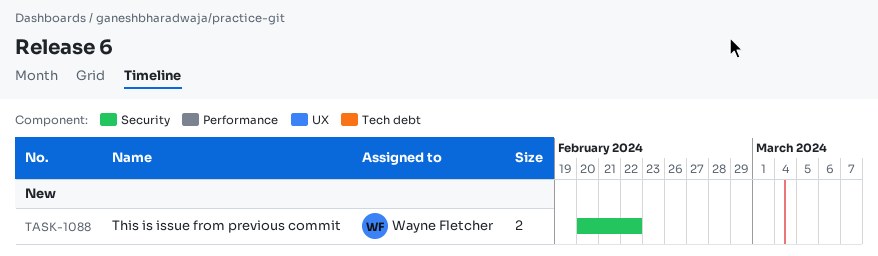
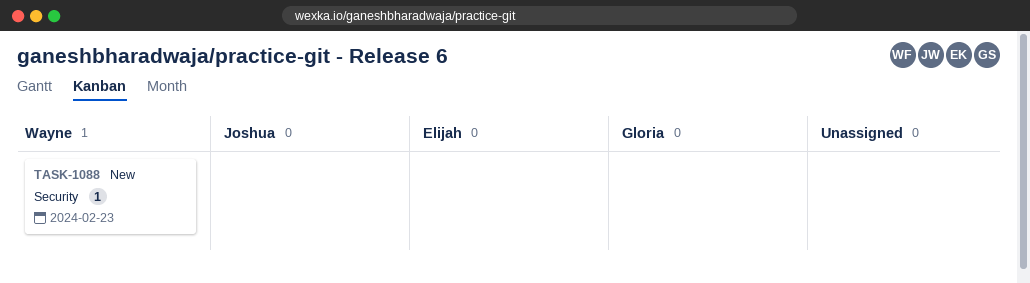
TASK-1088, estimate: 2 -> 1
TASK-1088, due: Feb 22 -> Feb 23

